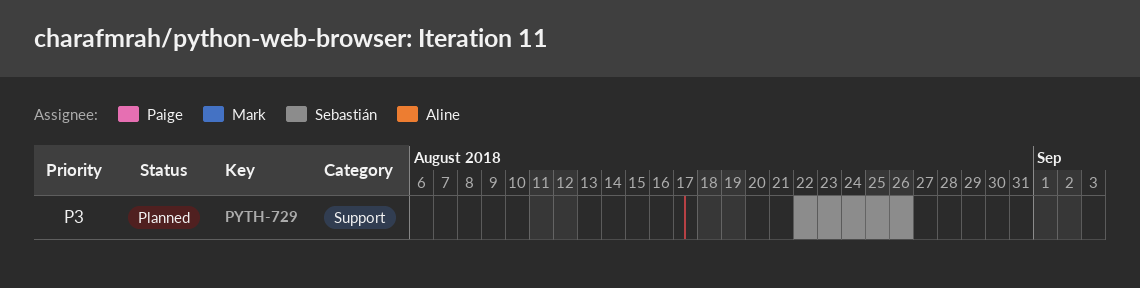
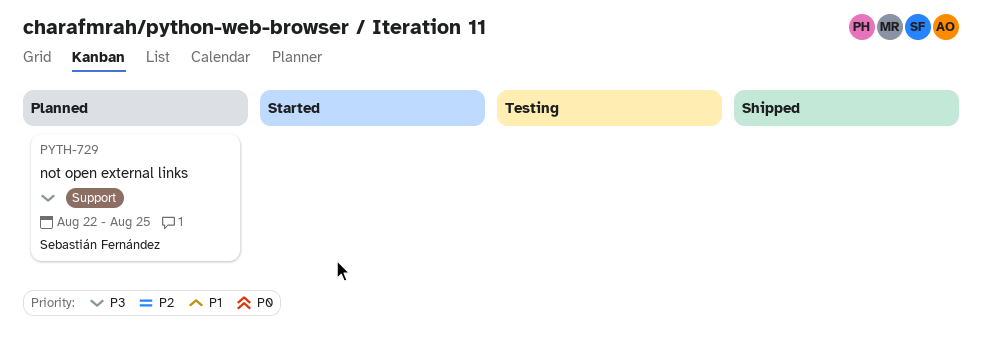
PYTH-729, due: Aug 26 -> Aug 25

